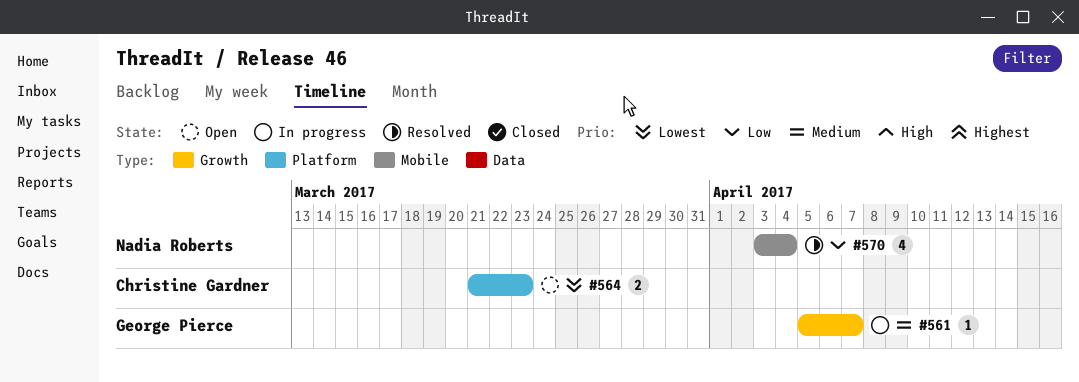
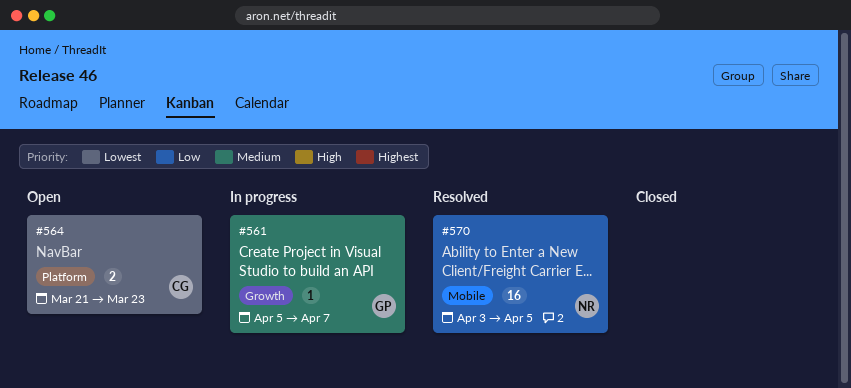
#570, estimate: 4 -> 16
#570, due: Apr 4 -> Apr 5

